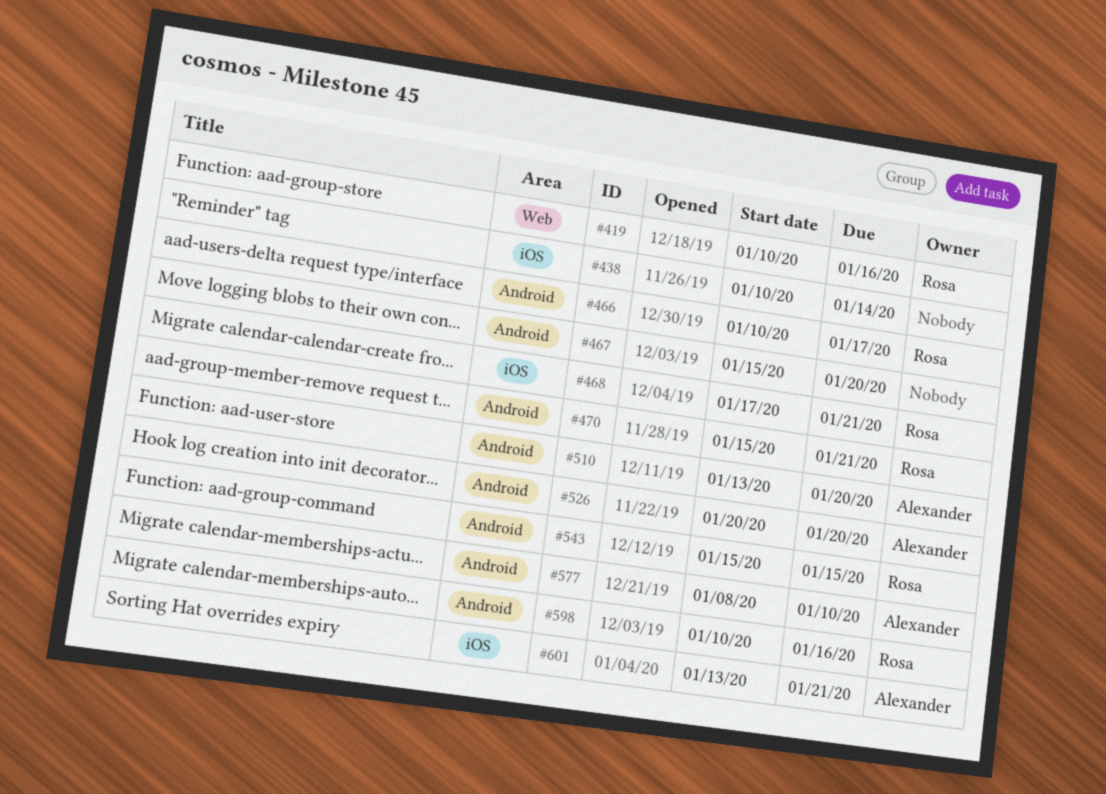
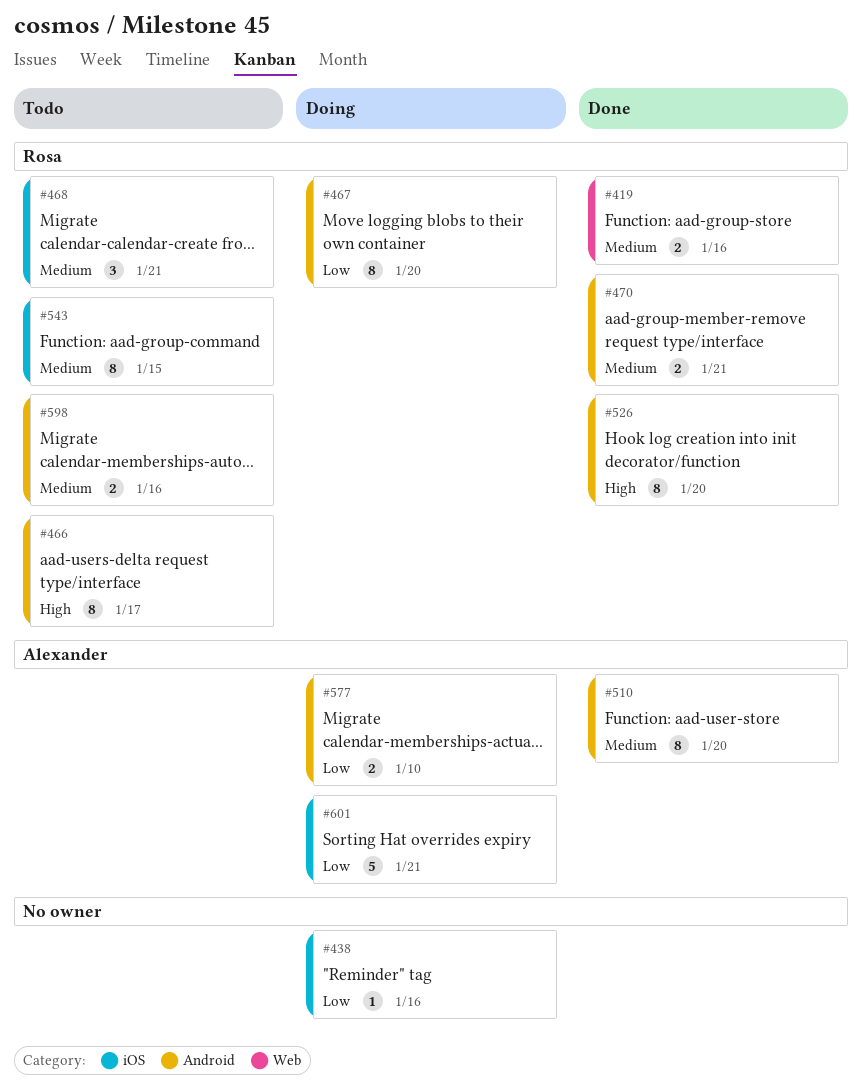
#438, due: Jan 14 -> Jan 16
#467, owner: none -> Rosa
#526, owner: Alexander -> Rosa
#543, label: Android -> iOS

